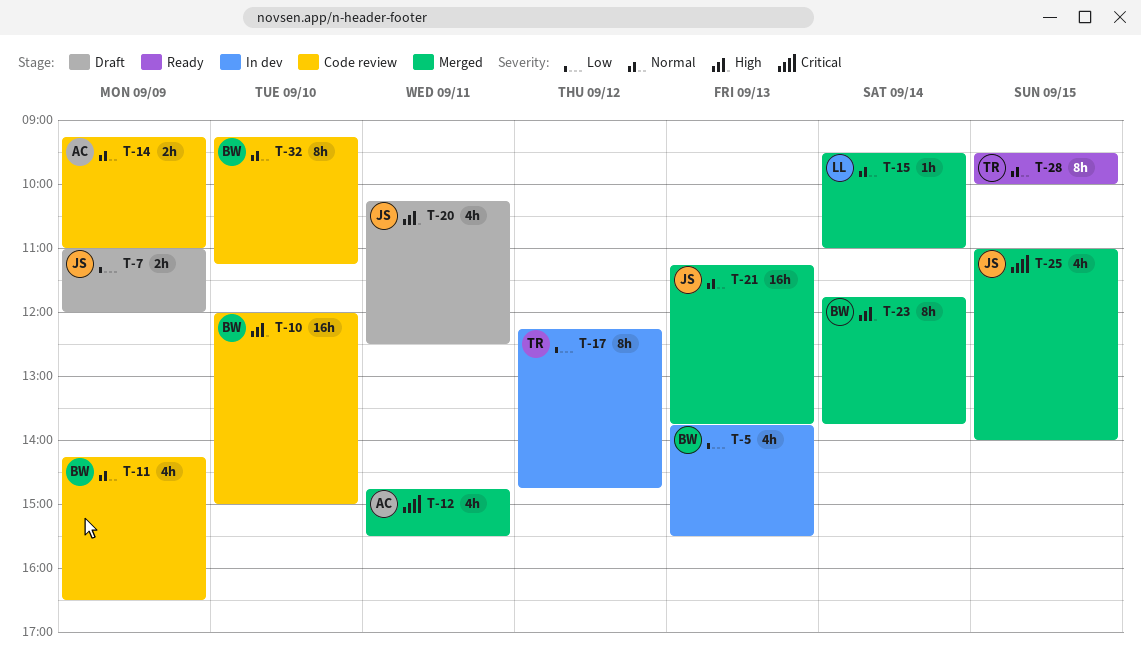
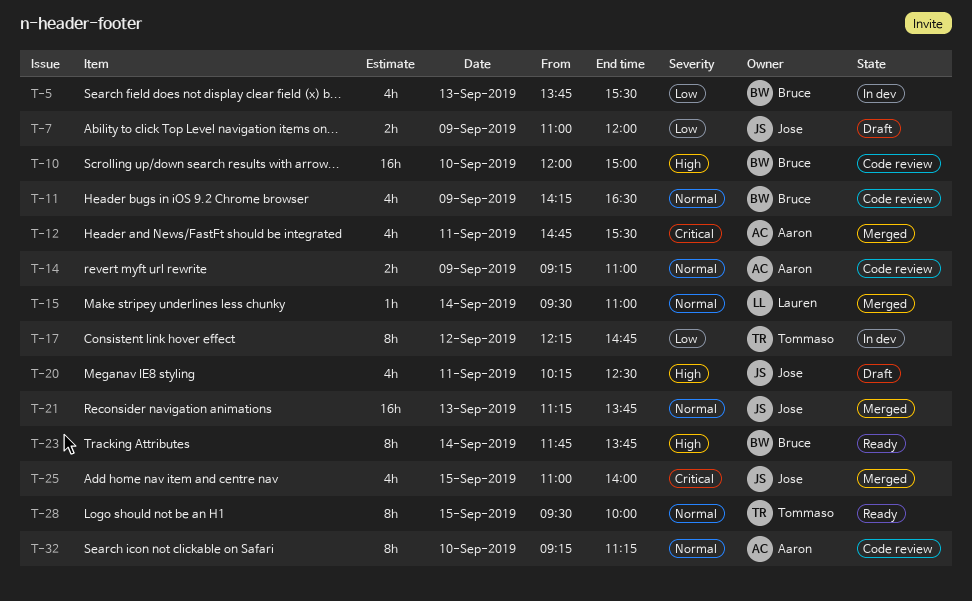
T-23, status: Merged -> Ready
T-32, owner: Bruce -> Aaron

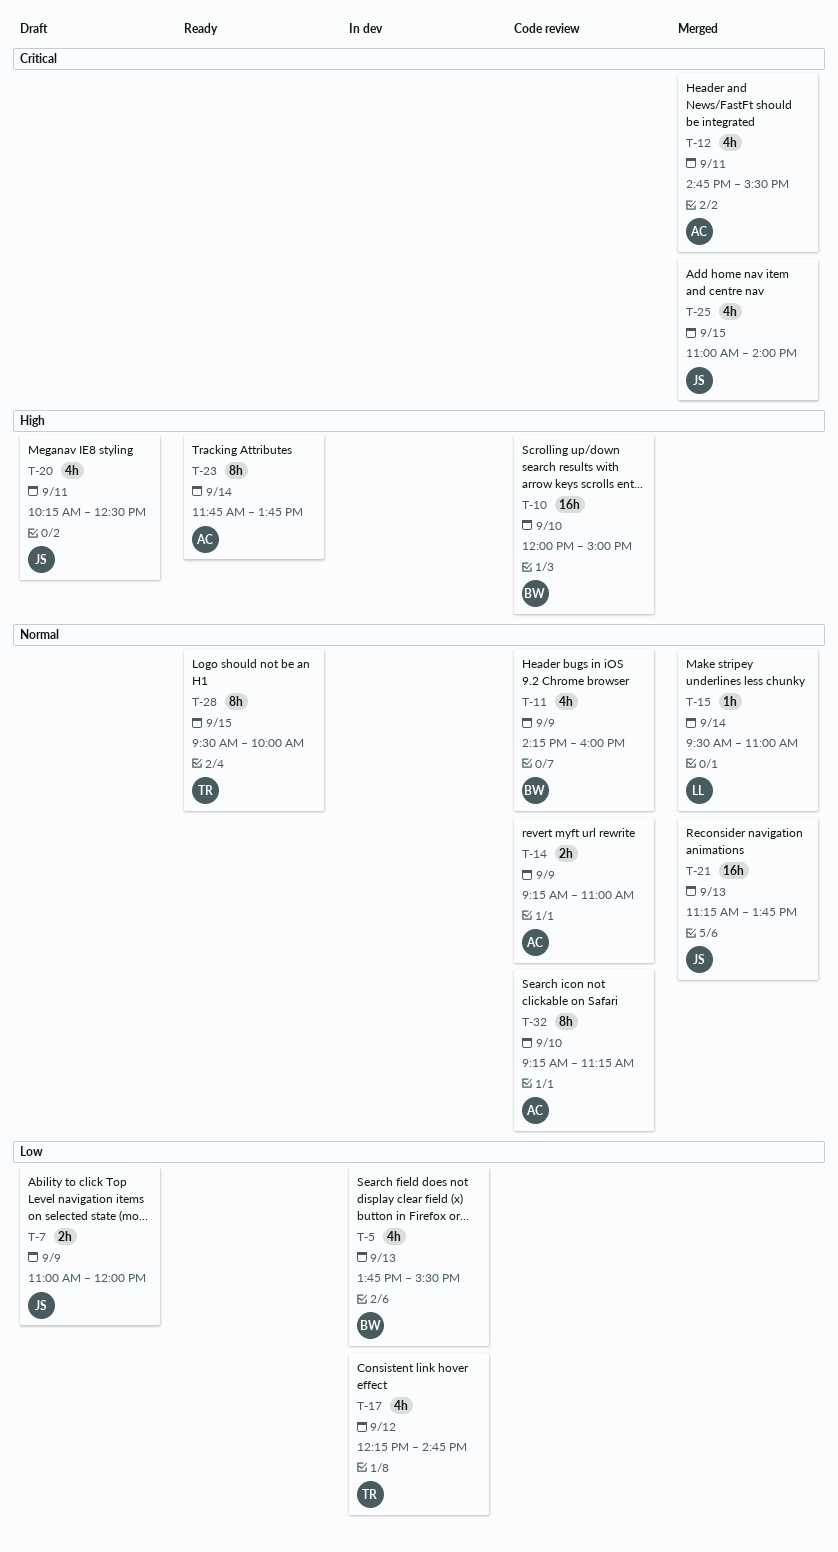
T-11, ends: 16:30 -> 16:00
T-17, estimate: 8h -> 4h
T-23, owner: Bruce -> Aaron

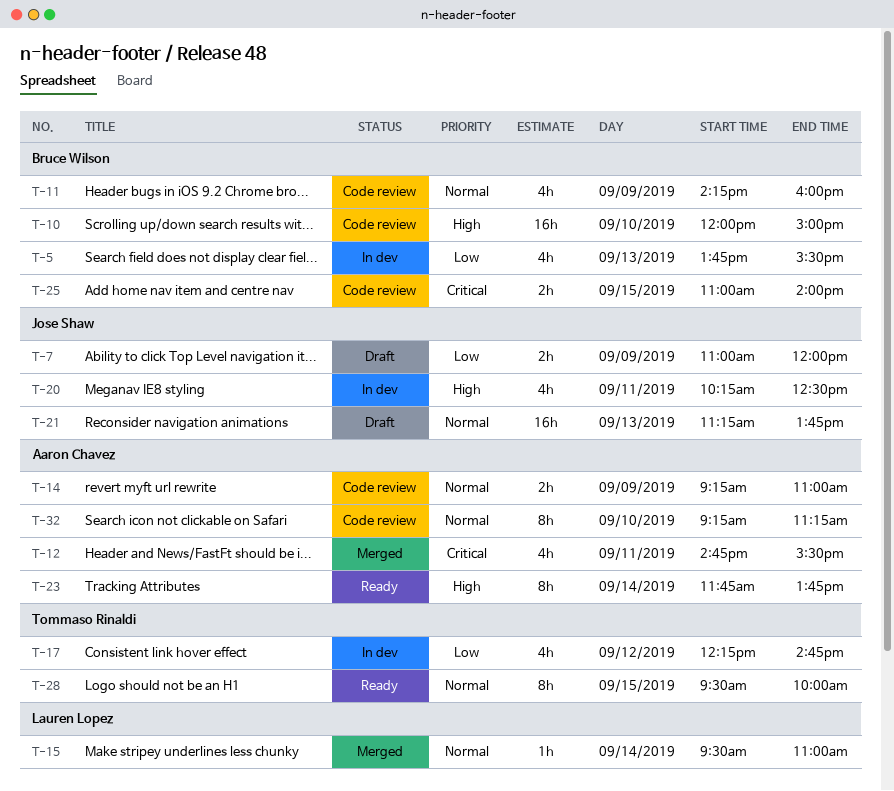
T-20, status: Draft -> In dev
T-21, status: Merged -> Draft
T-25, status: Merged -> Code review
T-25, owner: Jose Shaw -> Bruce Wilson
T-25, estimate: 4h -> 2h

